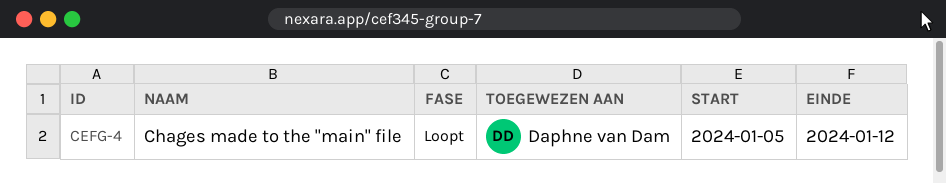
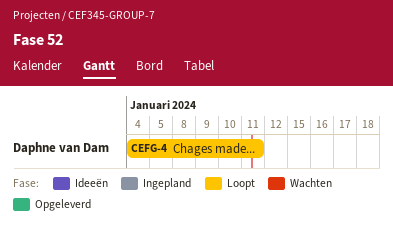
CEFG-4, start: Jan 5 -> Jan 4
CEFG-4, due: Jan 12 -> Jan 11

